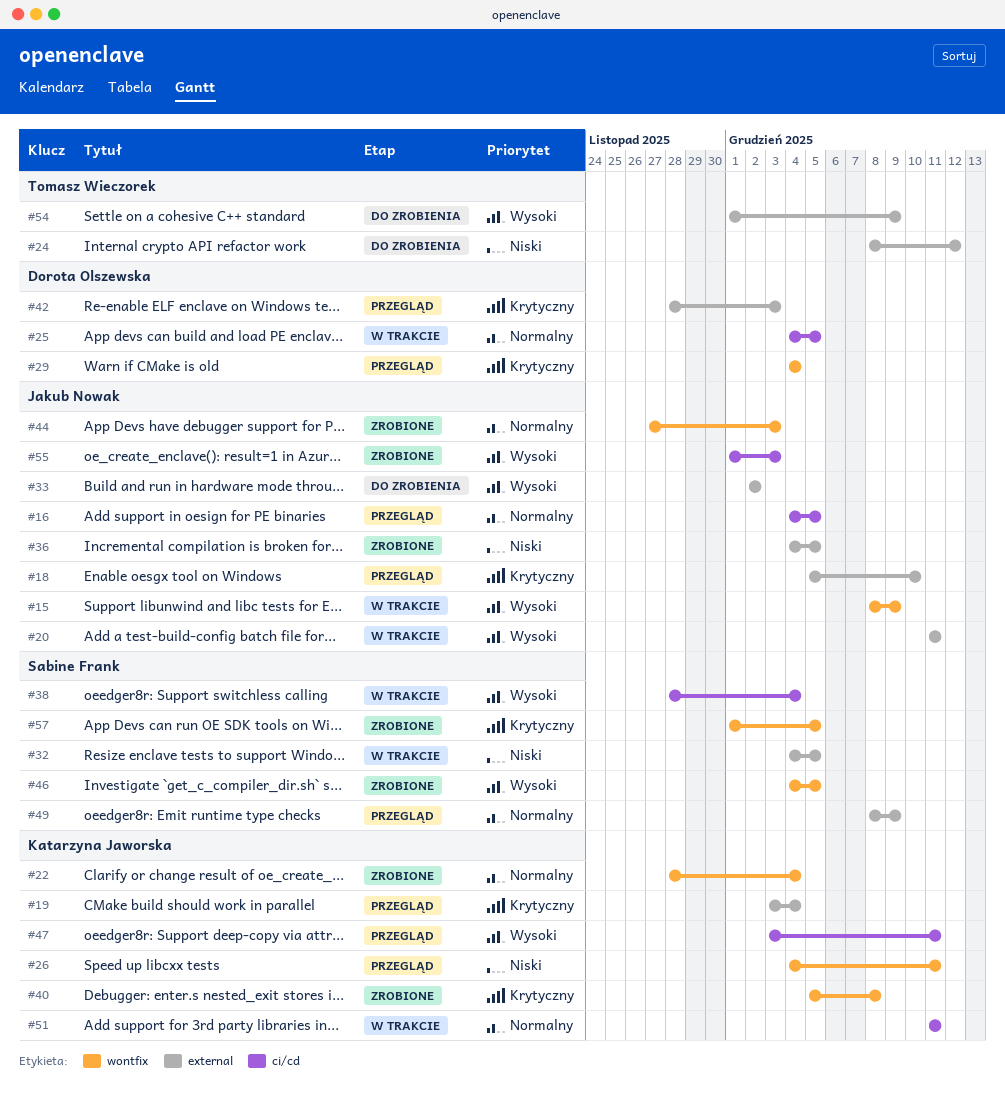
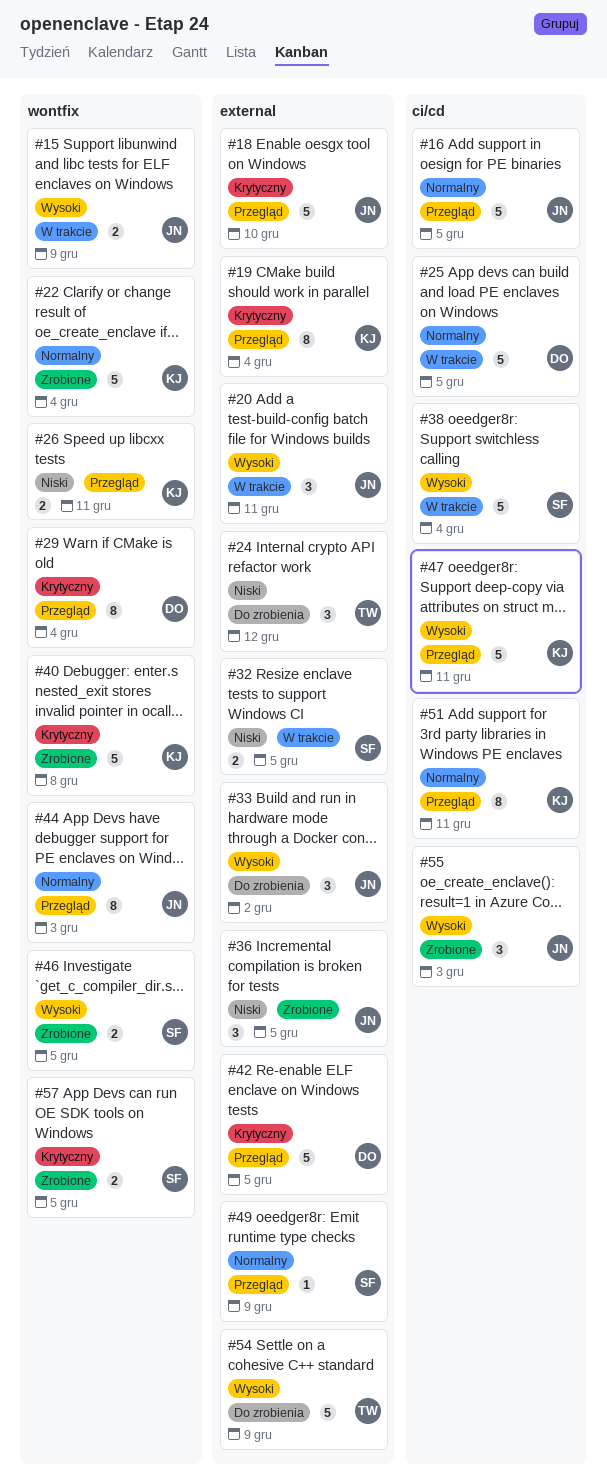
#42, due: Dec 3 -> Dec 5
#44, status: Zrobione -> Przegląd
#51, status: W trakcie -> Przegląd

